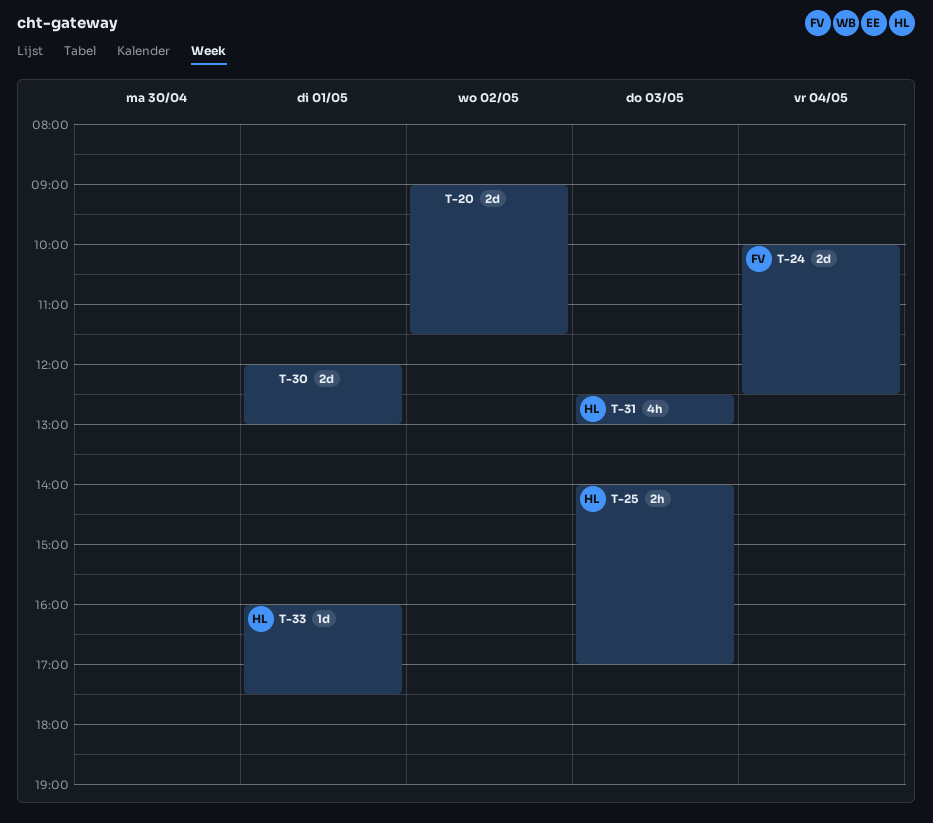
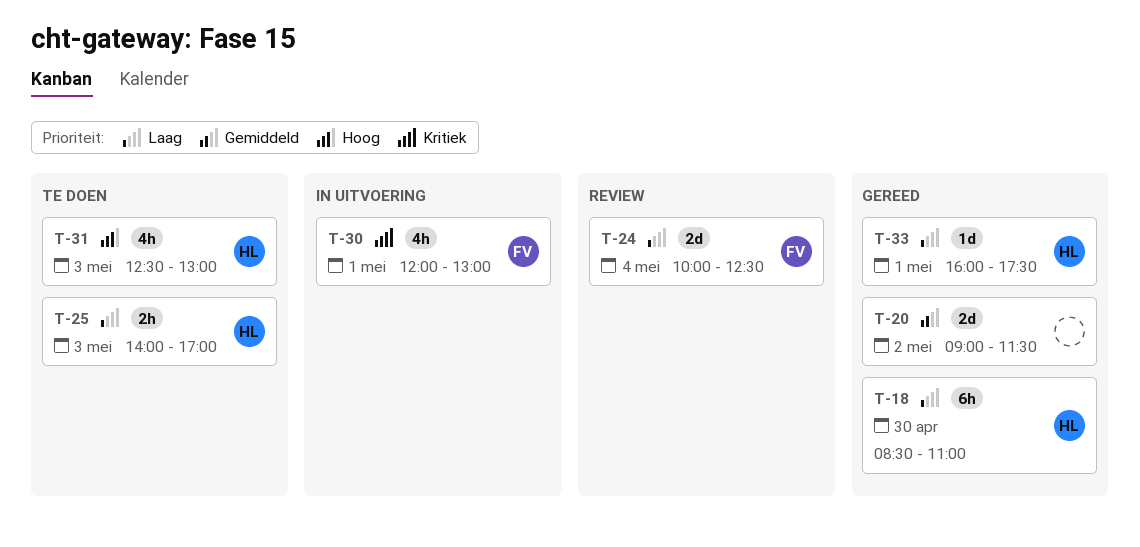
T-18: none -> present
T-30, owner: none -> FV
T-30, estimate: 2d -> 4h

